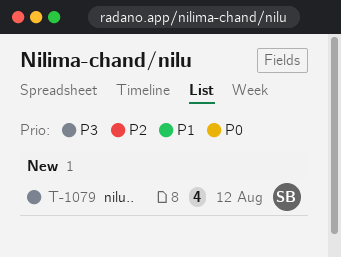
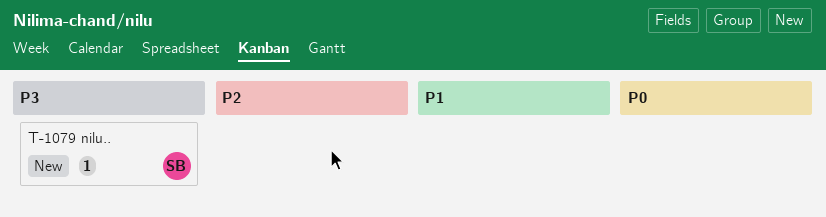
T-1079, estimate: 4 -> 1

